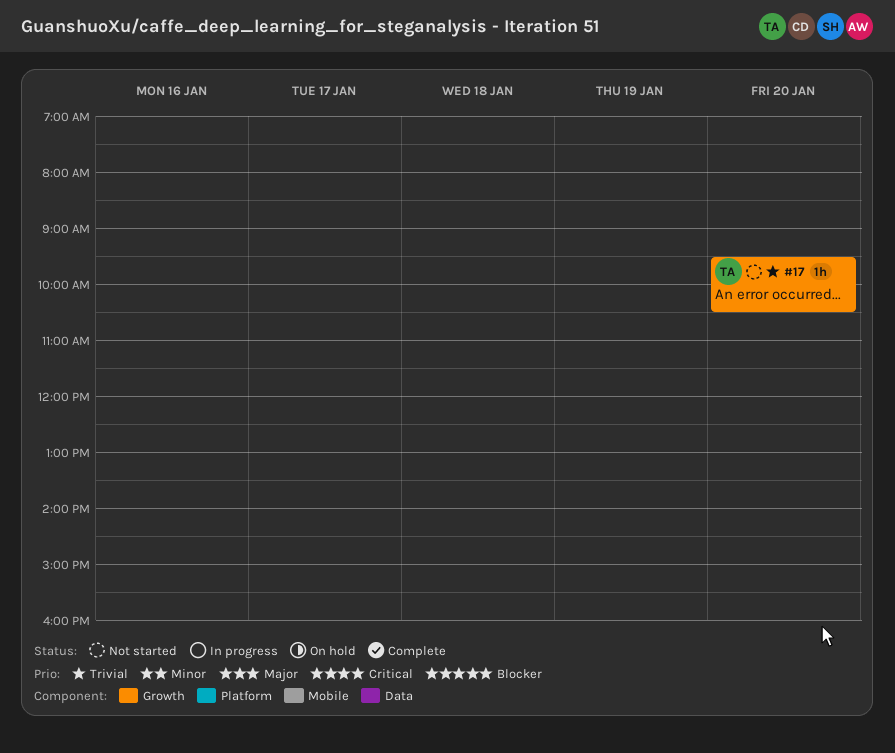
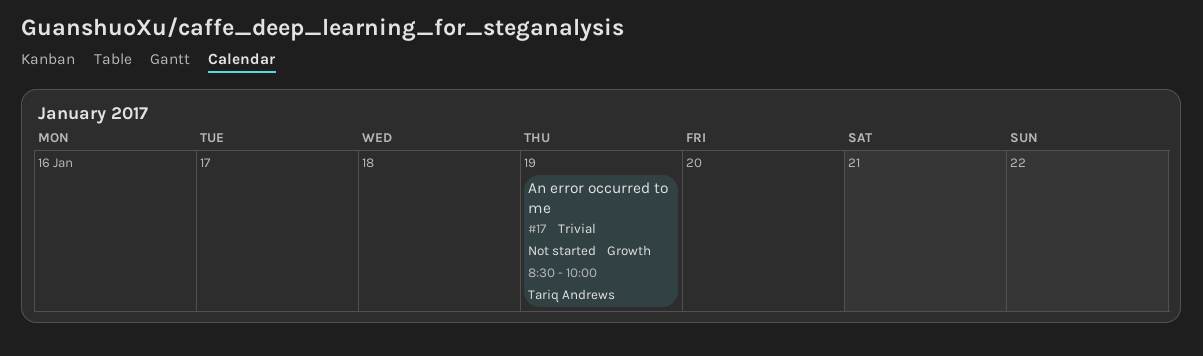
#17, day: Jan 20 -> Jan 19
#17, begins: 09:30 -> 08:30
#17, ends: 10:30 -> 10:00

